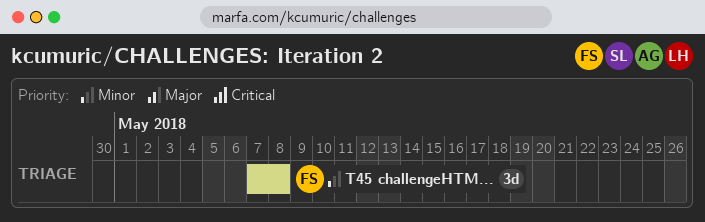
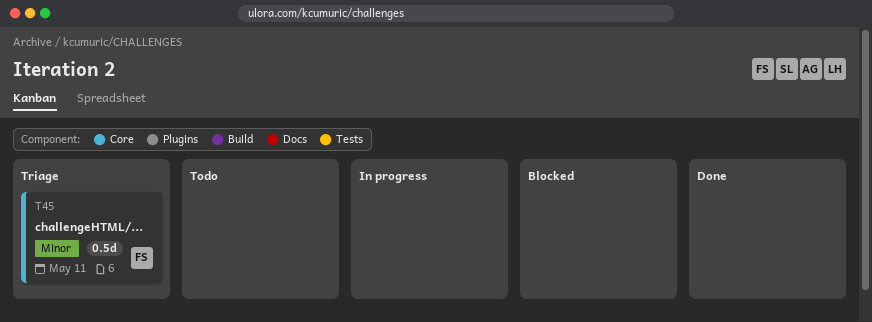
T45, estimate: 3d -> 0.5d
T45, due: May 8 -> May 11

